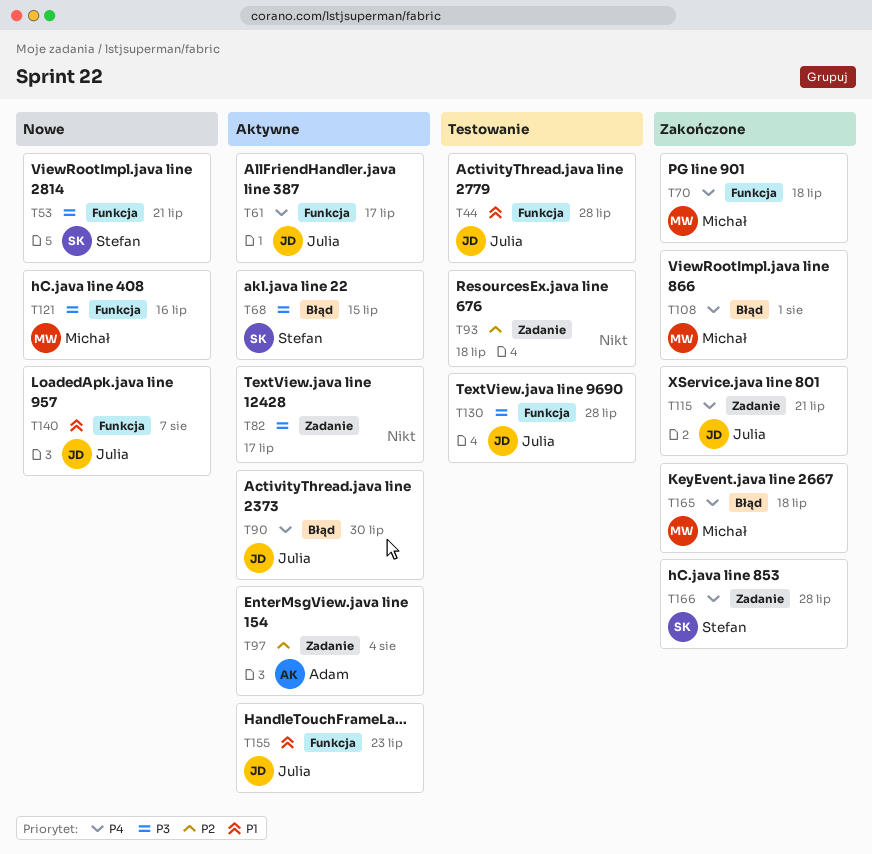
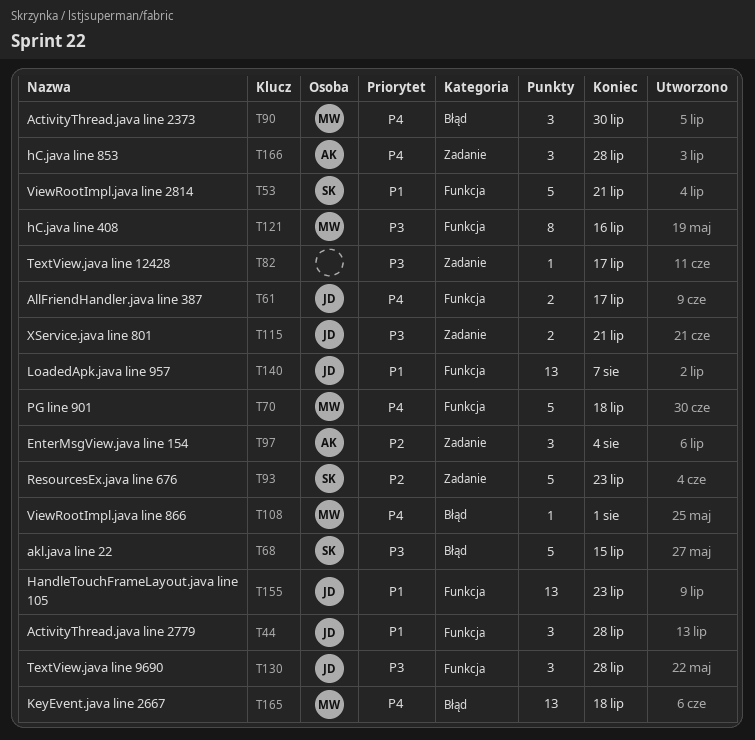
T53, priority: P3 -> P1
T90, owner: Julia -> Michał
T93, owner: none -> Stefan
T93, due: Jul 18 -> Jul 23
T115, priority: P4 -> P3
T166, owner: Stefan -> Adam

